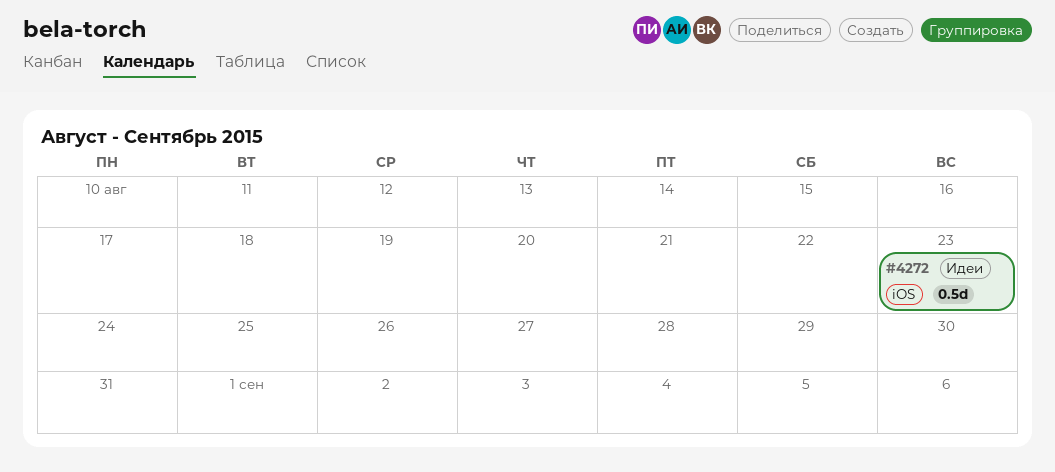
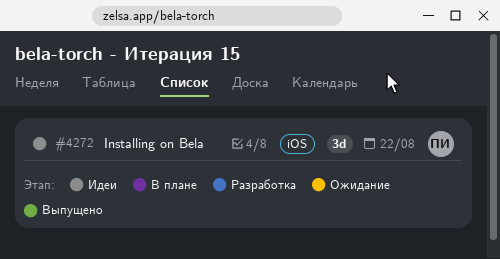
#4272, estimate: 0.5d -> 3d
#4272, due: Aug 23 -> Aug 22

